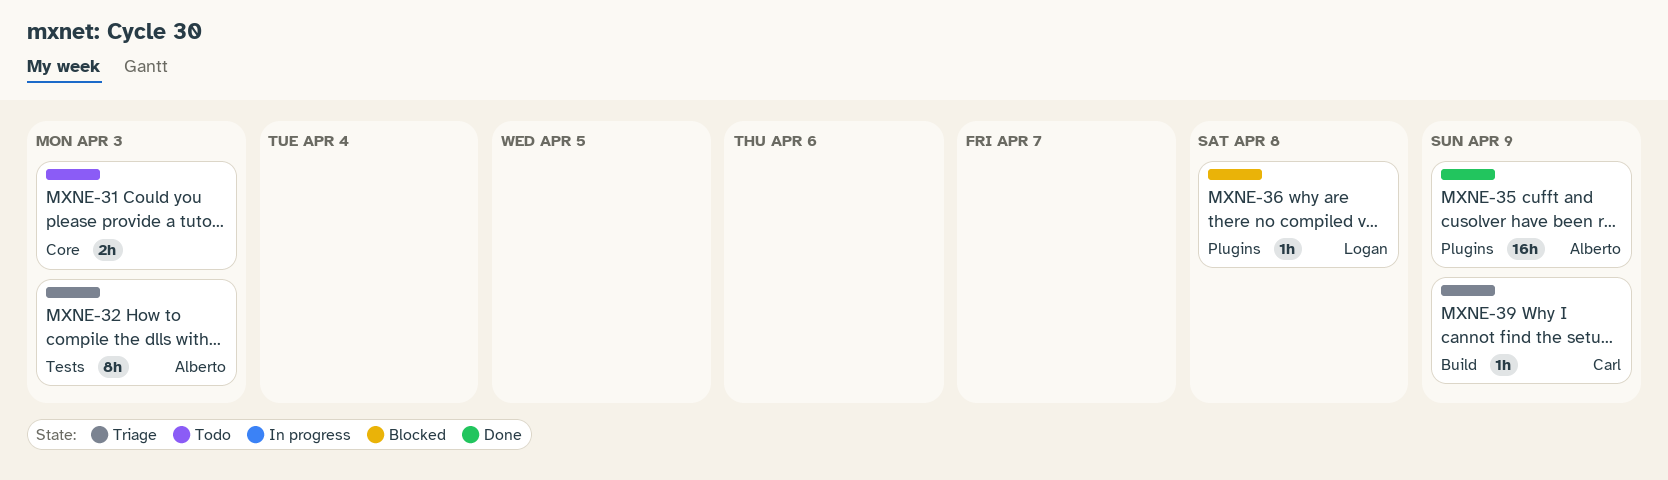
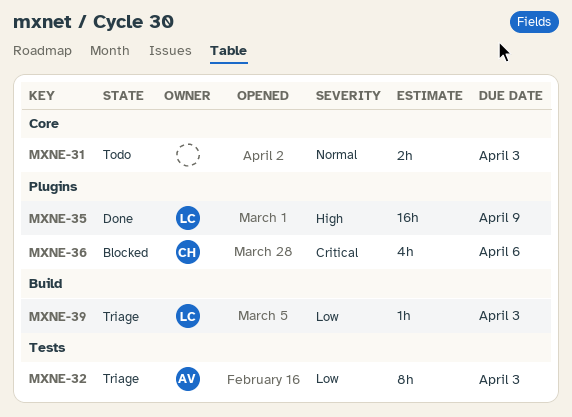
MXNE-35, owner: Alberto -> Logan
MXNE-36, owner: Logan -> Carl
MXNE-36, estimate: 1h -> 4h
MXNE-36, due: Apr 8 -> Apr 6
MXNE-39, owner: Carl -> Logan
MXNE-39, due: Apr 9 -> Apr 3

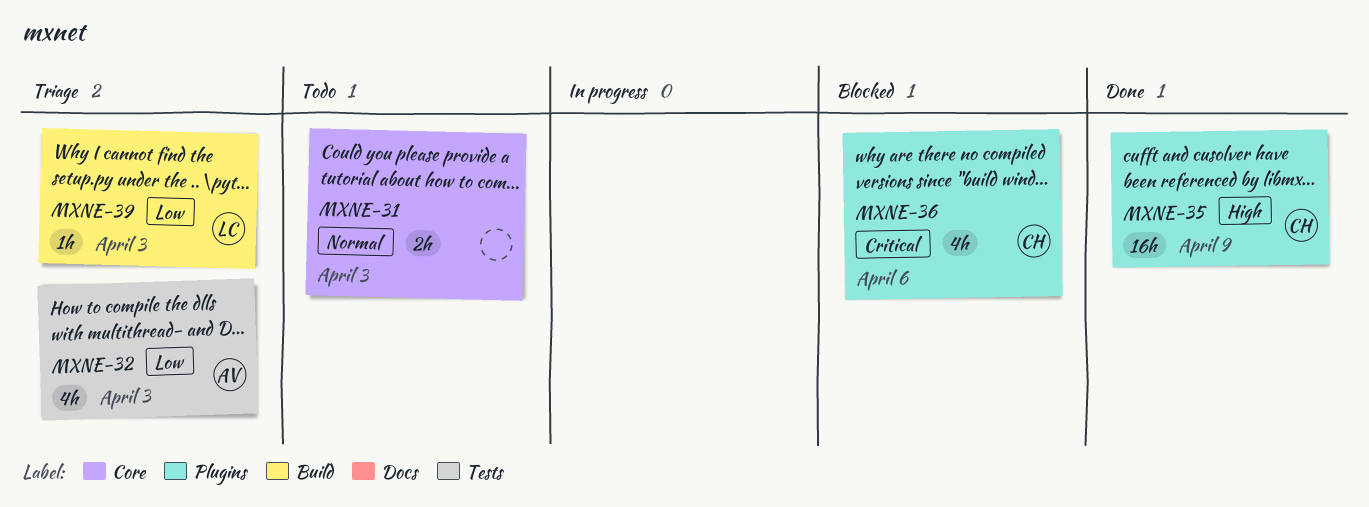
MXNE-32, estimate: 8h -> 4h
MXNE-35, owner: LC -> CH

